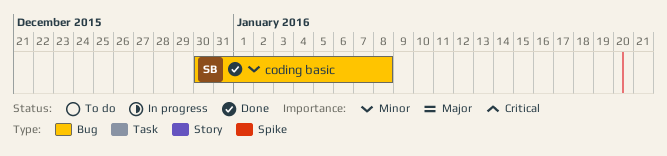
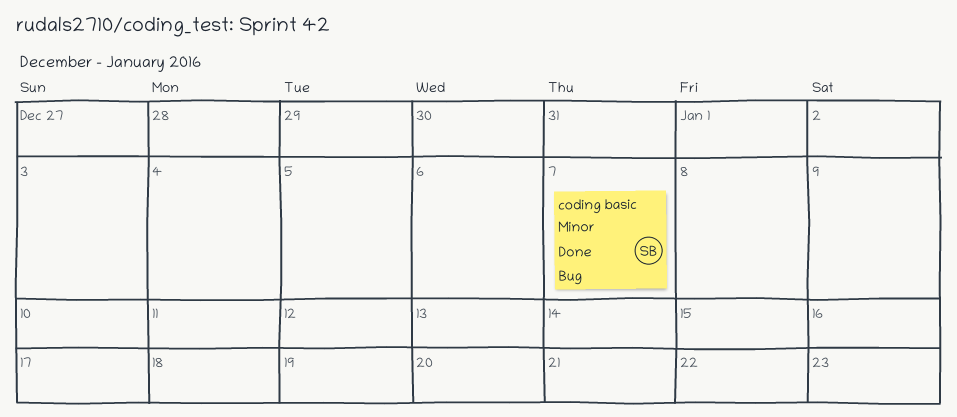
coding basic, due: Jan 8 -> Jan 7

